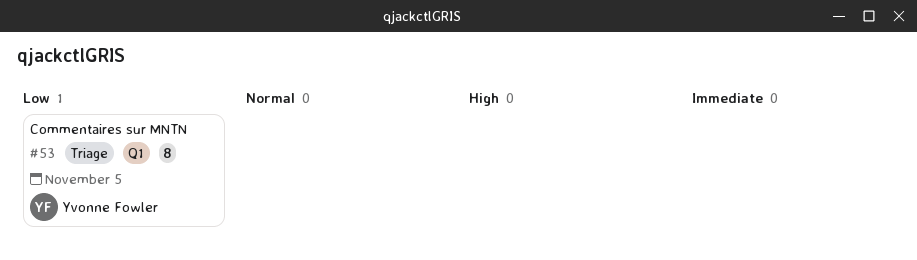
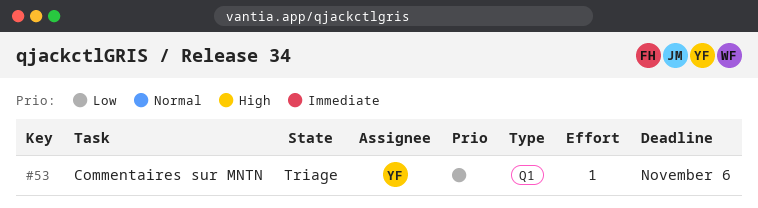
#53, estimate: 8 -> 1
#53, due: Nov 5 -> Nov 6

